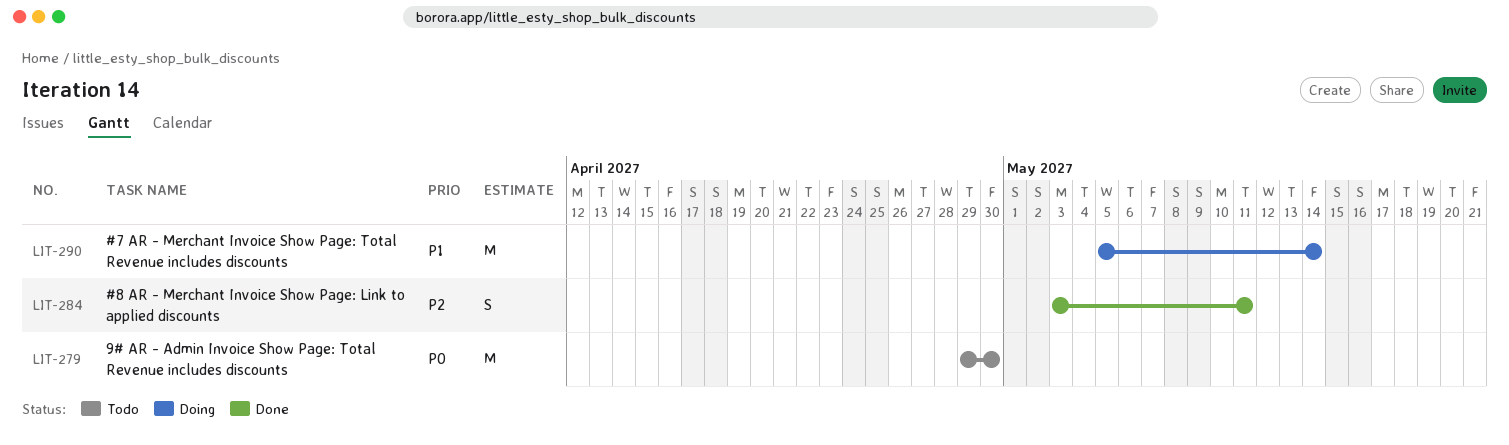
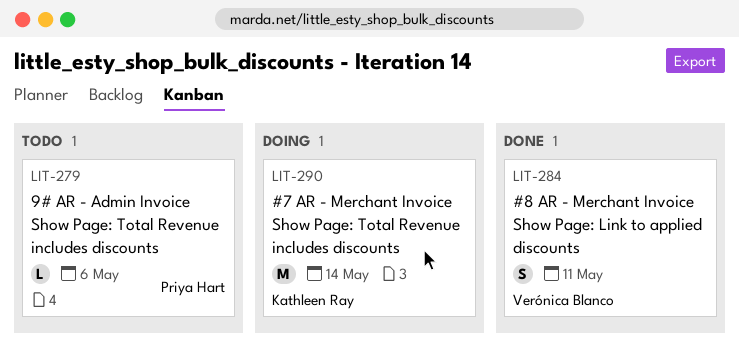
LIT-279, estimate: M -> L
LIT-279, due: Apr 30 -> May 6

